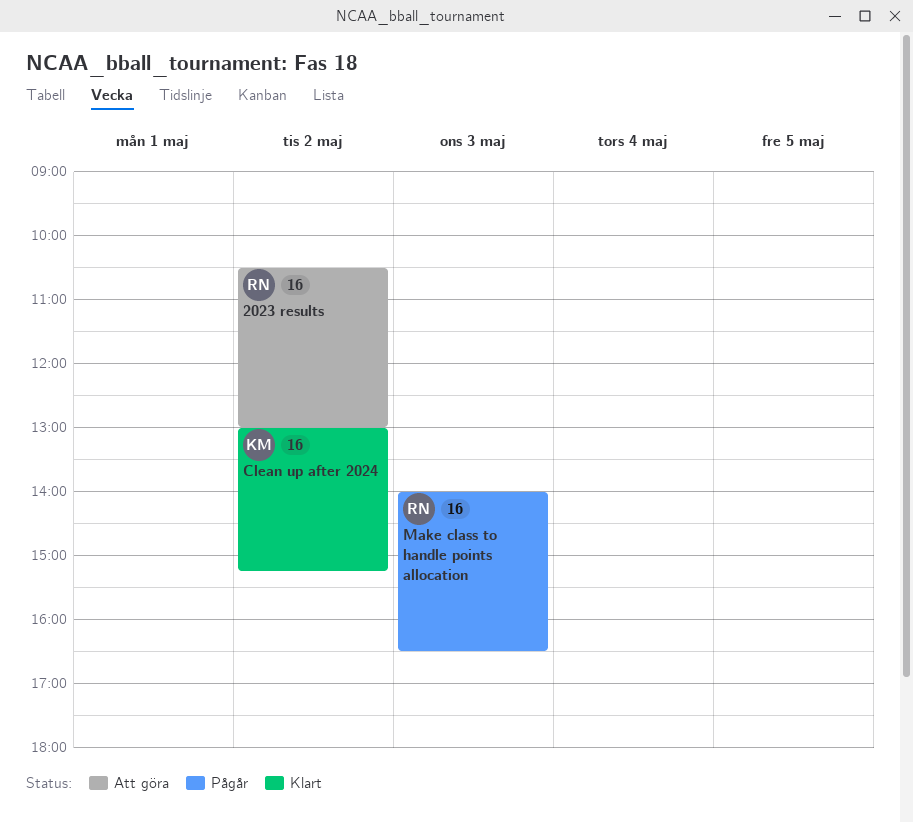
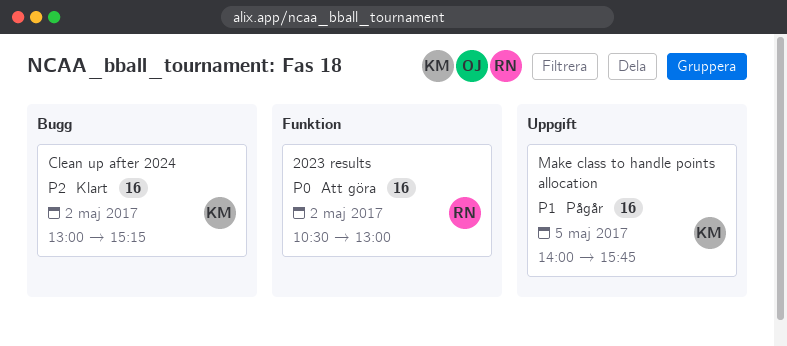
Make class to handle points allocation, owner: RN -> KM
Make class to handle points allocation, day: May 3 -> May 5
Make class to handle points allocation, ends: 16:30 -> 15:45

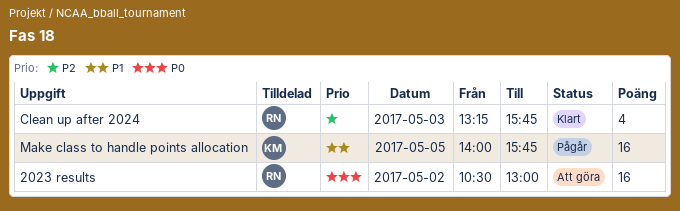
Clean up after 2024, owner: KM -> RN
Clean up after 2024, estimate: 16 -> 4
Clean up after 2024, day: May 2 -> May 3
Clean up after 2024, begins: 13:00 -> 13:15
Clean up after 2024, ends: 15:15 -> 15:45

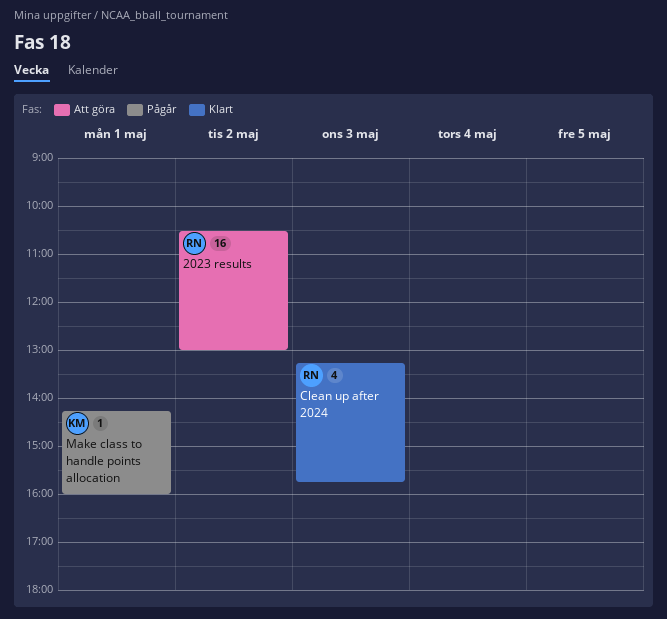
Make class to handle points allocation, estimate: 16 -> 1
Make class to handle points allocation, day: May 5 -> May 1
Make class to handle points allocation, begins: 14:00 -> 14:15
Make class to handle points allocation, ends: 15:45 -> 16:00

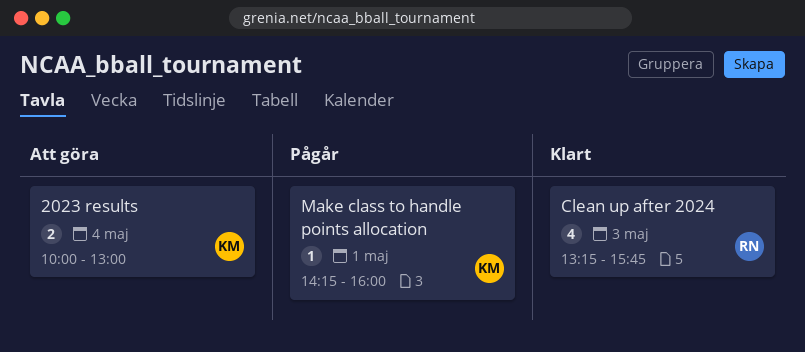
2023 results, owner: RN -> KM
2023 results, estimate: 16 -> 2
2023 results, day: May 2 -> May 4
2023 results, begins: 10:30 -> 10:00

